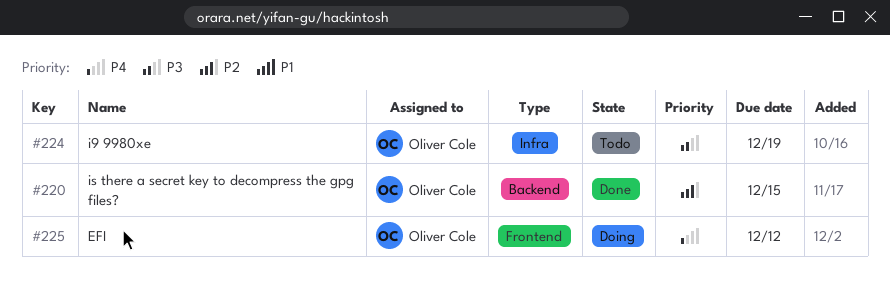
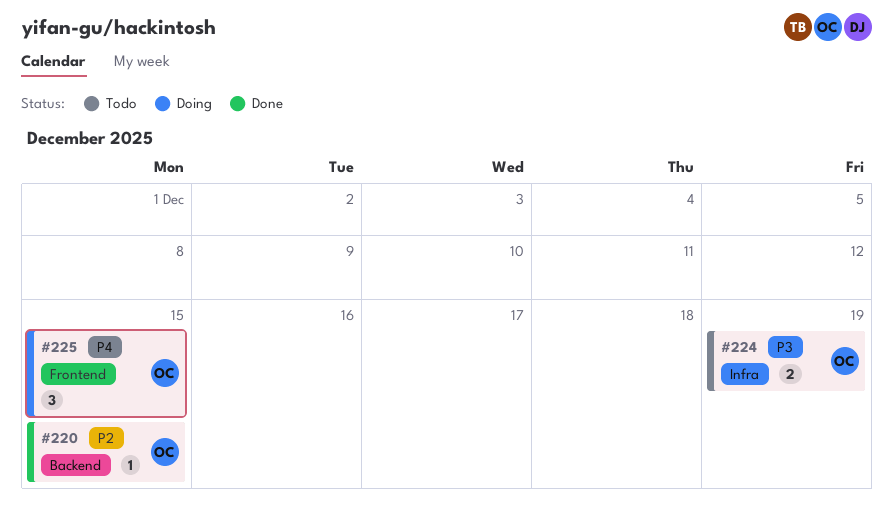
#225, due: Dec 12 -> Dec 15

